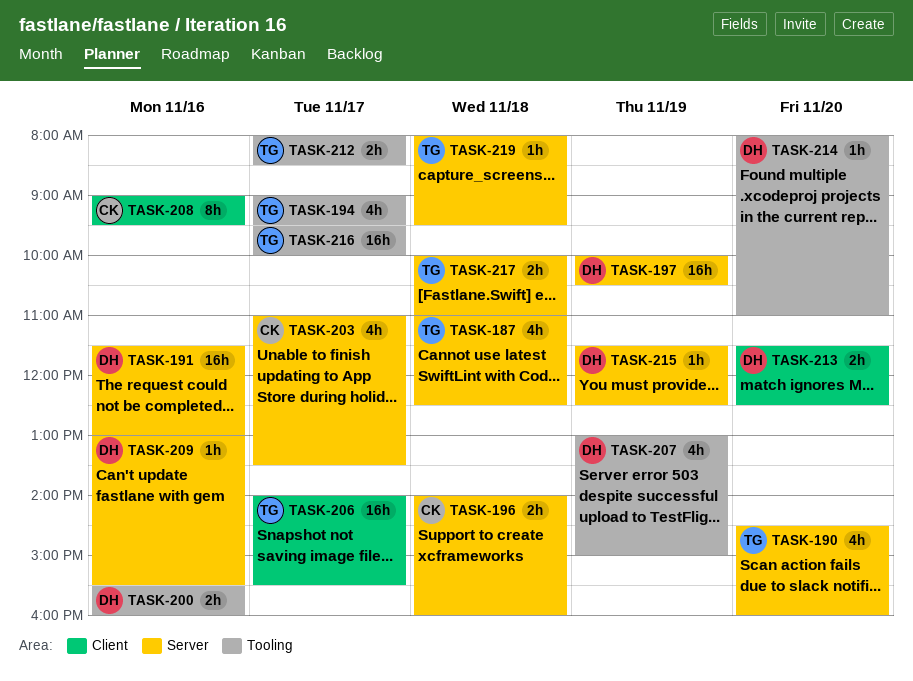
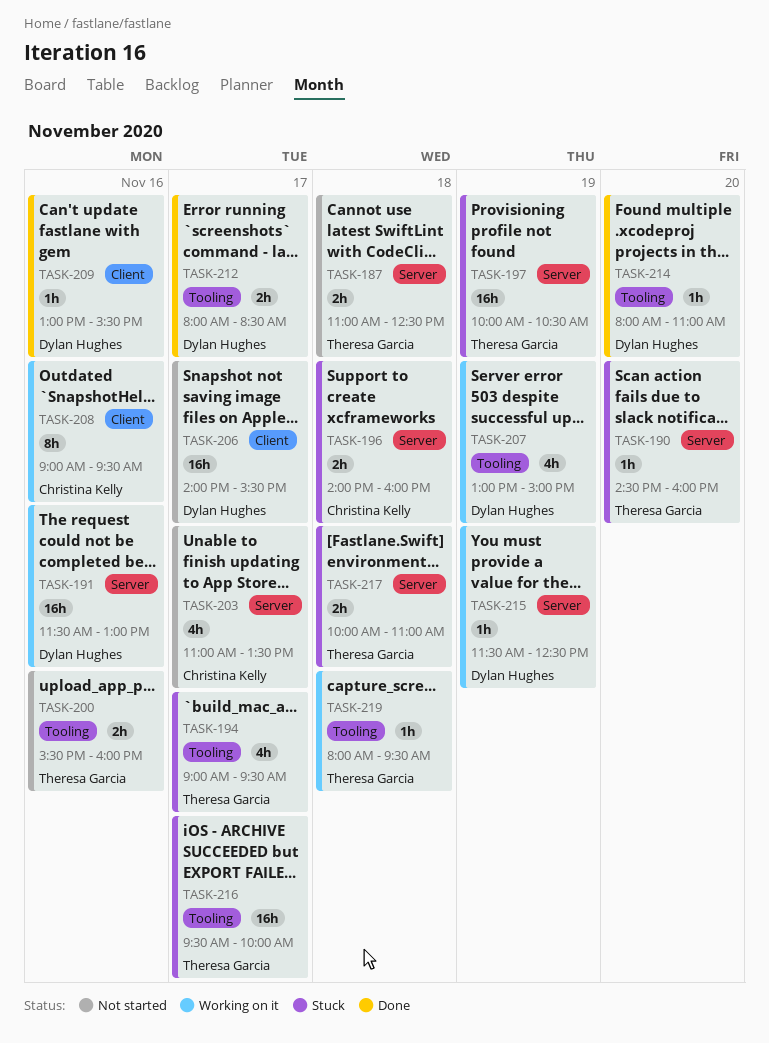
TASK-187, estimate: 4h -> 2h
TASK-190, estimate: 4h -> 1h
TASK-197, owner: Dylan Hughes -> Theresa Garcia
TASK-200, owner: Dylan Hughes -> Theresa Garcia
TASK-206, owner: Theresa Garcia -> Dylan Hughes
TASK-209, label: Server -> Client
TASK-212, owner: Theresa Garcia -> Dylan Hughes
TASK-213: present -> none
TASK-219, label: Server -> Tooling

